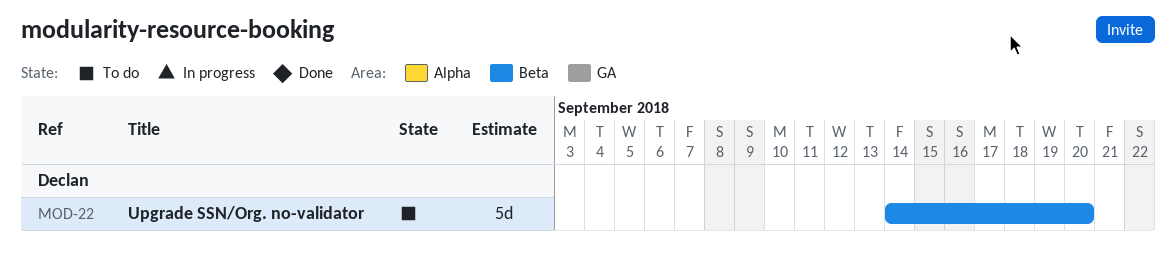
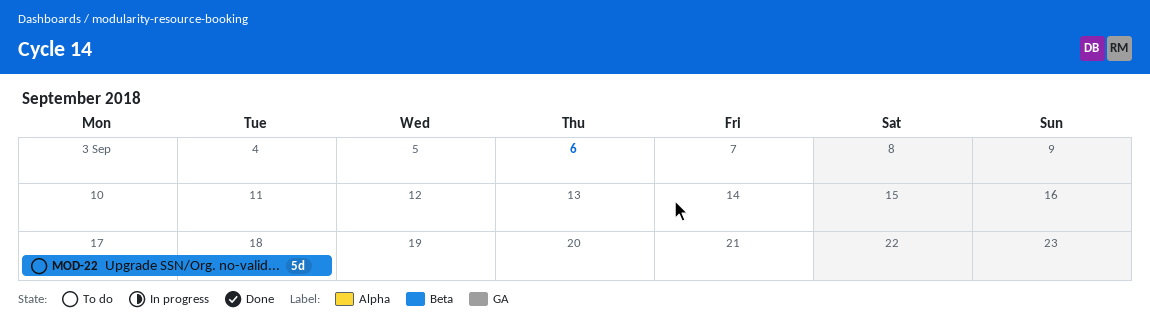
MOD-22, start: Sep 14 -> Sep 17
MOD-22, due: Sep 20 -> Sep 18

